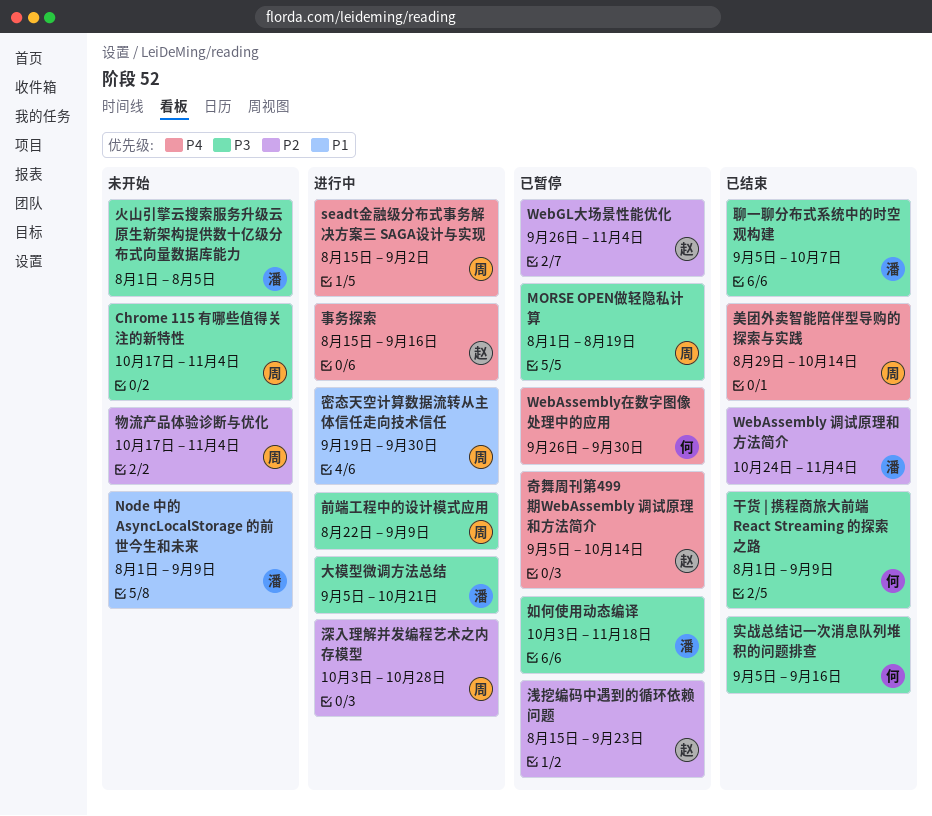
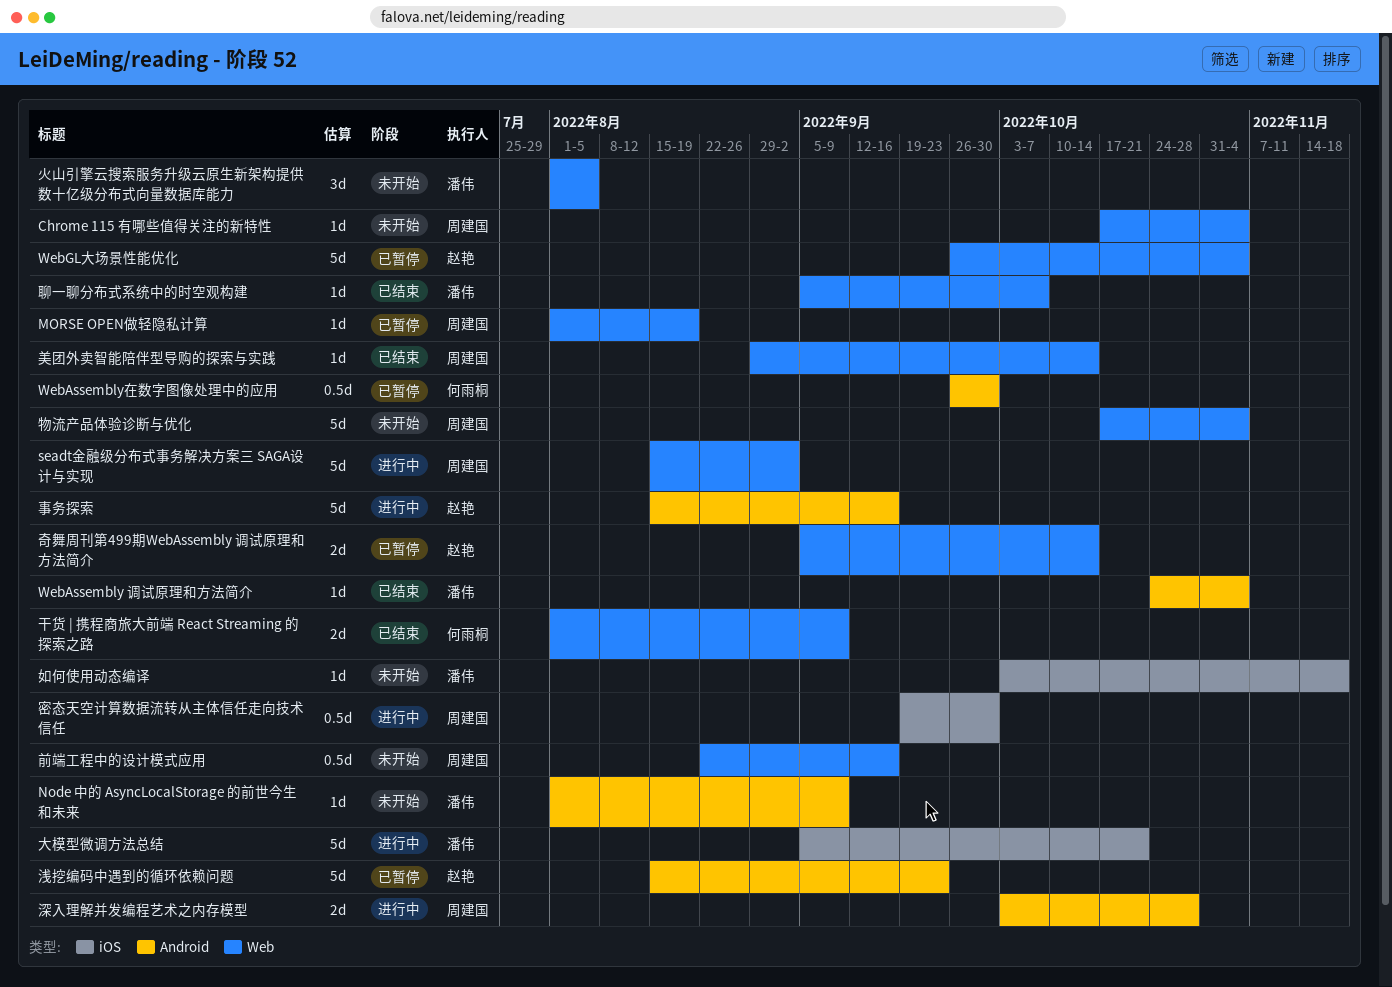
前端工程中的设计模式应用, status: 进行中 -> 未开始
前端工程中的设计模式应用, due: Sep 9 -> Sep 16
如何使用动态编译, status: 已暂停 -> 未开始
实战总结记一次消息队列堆积的问题排查: present -> none

